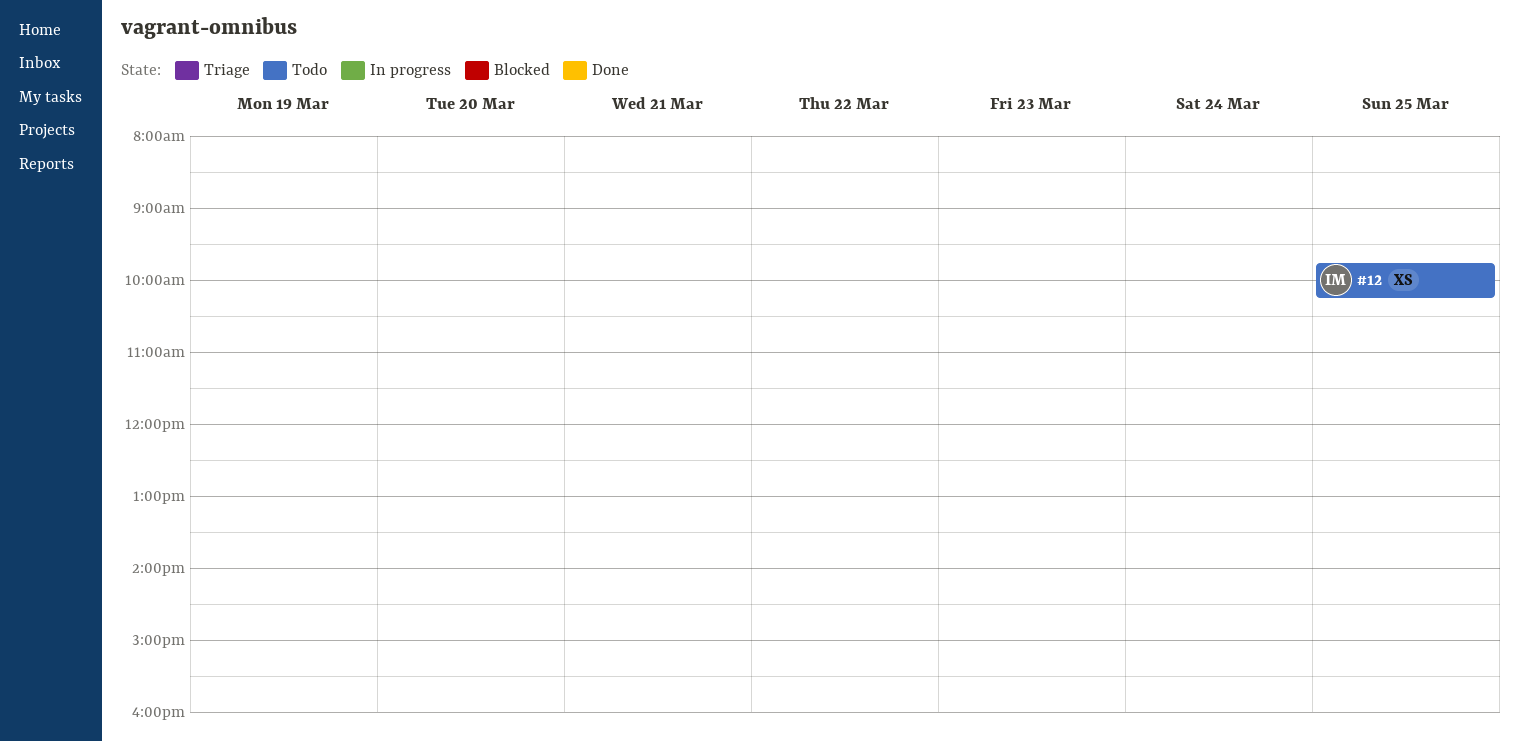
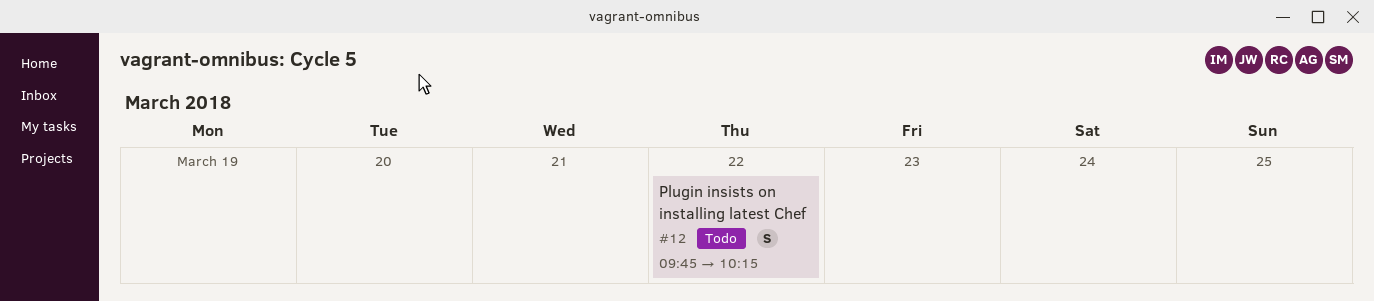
#12, estimate: XS -> S
#12, day: Mar 25 -> Mar 22

